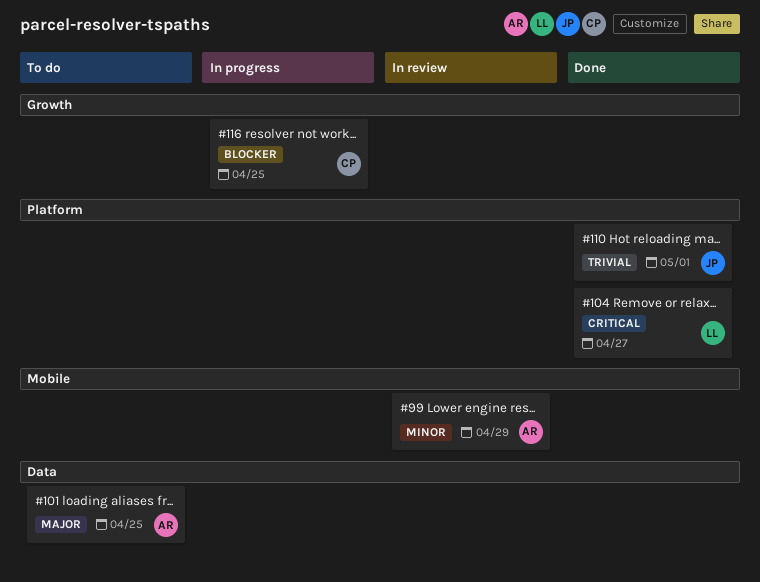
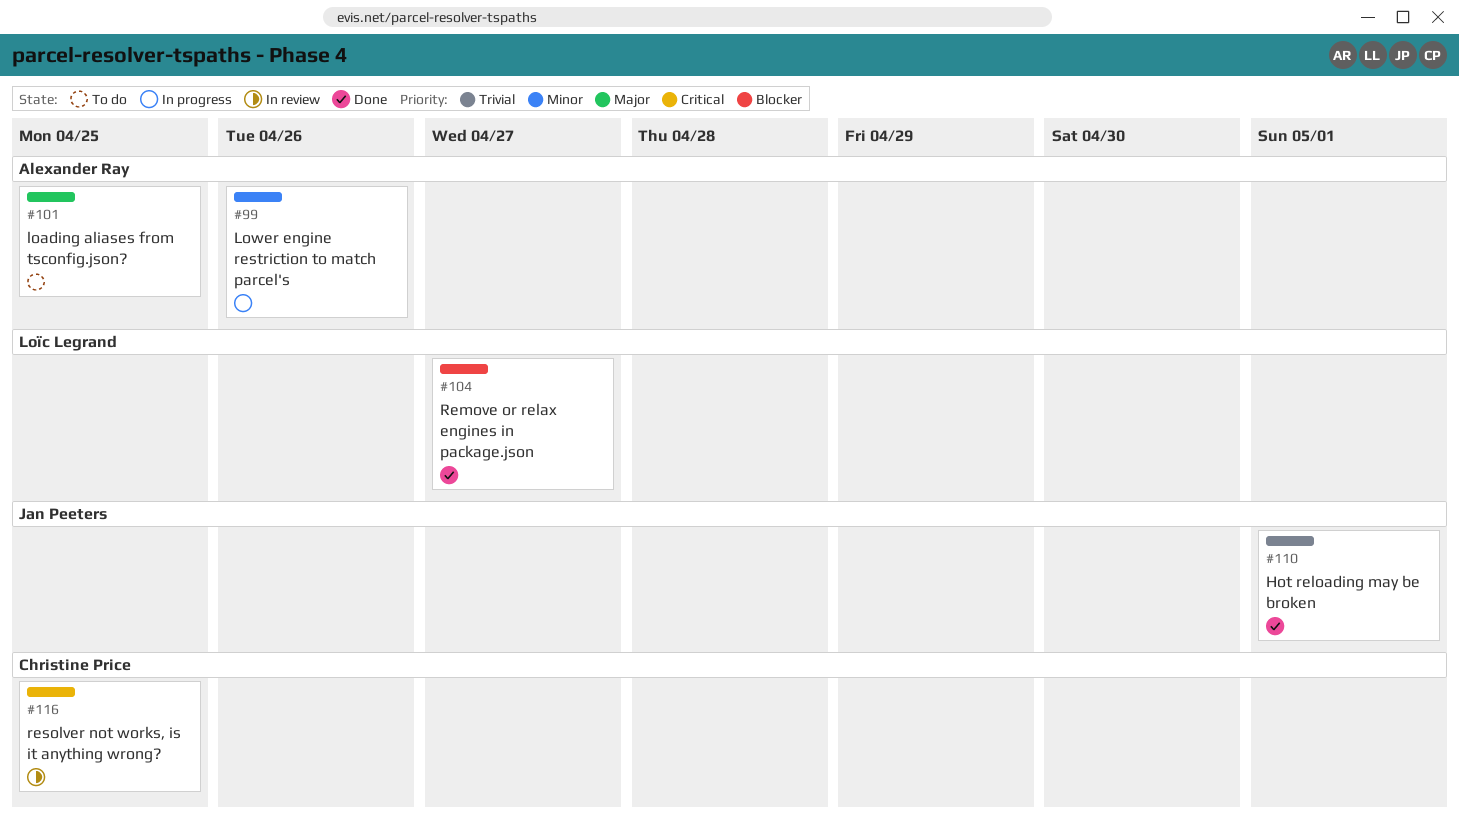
#99, status: In review -> In progress
#99, due: Apr 29 -> Apr 26
#104, priority: Critical -> Blocker
#116, status: In progress -> In review
#116, priority: Blocker -> Critical

